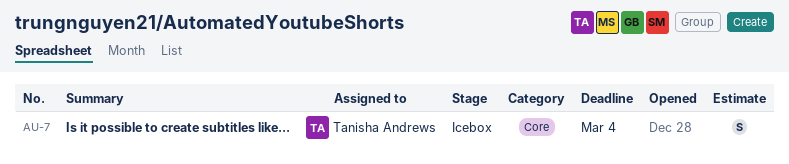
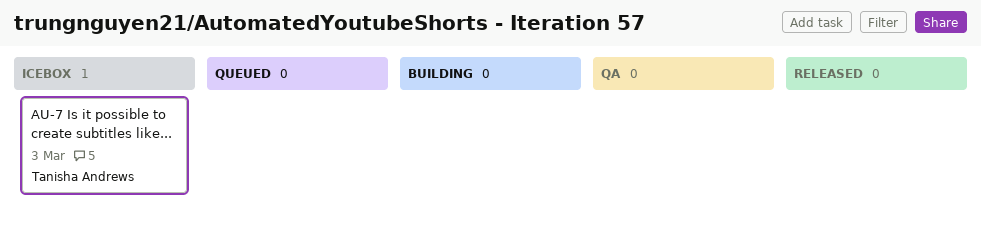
AU-7, due: Mar 4 -> Mar 3

